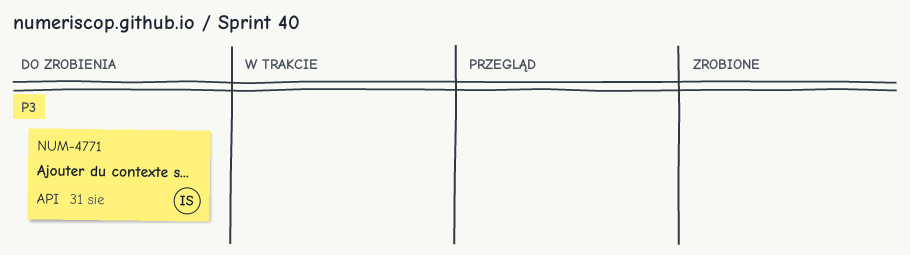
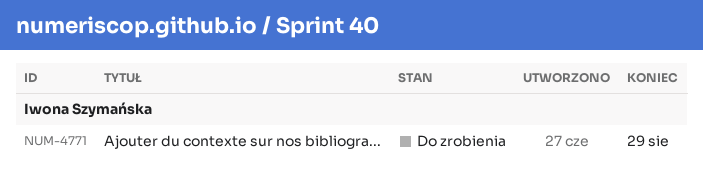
NUM-4771, due: Aug 31 -> Aug 29

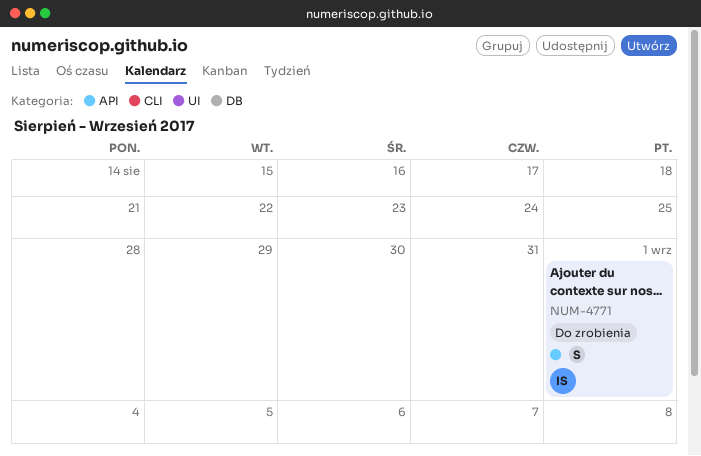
NUM-4771, due: Aug 29 -> Sep 1

